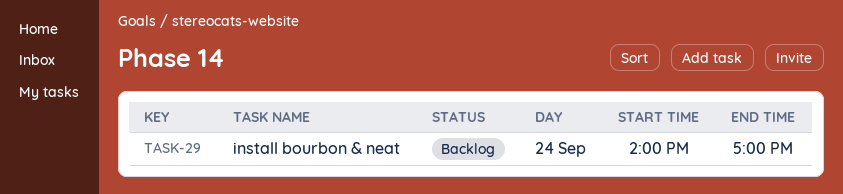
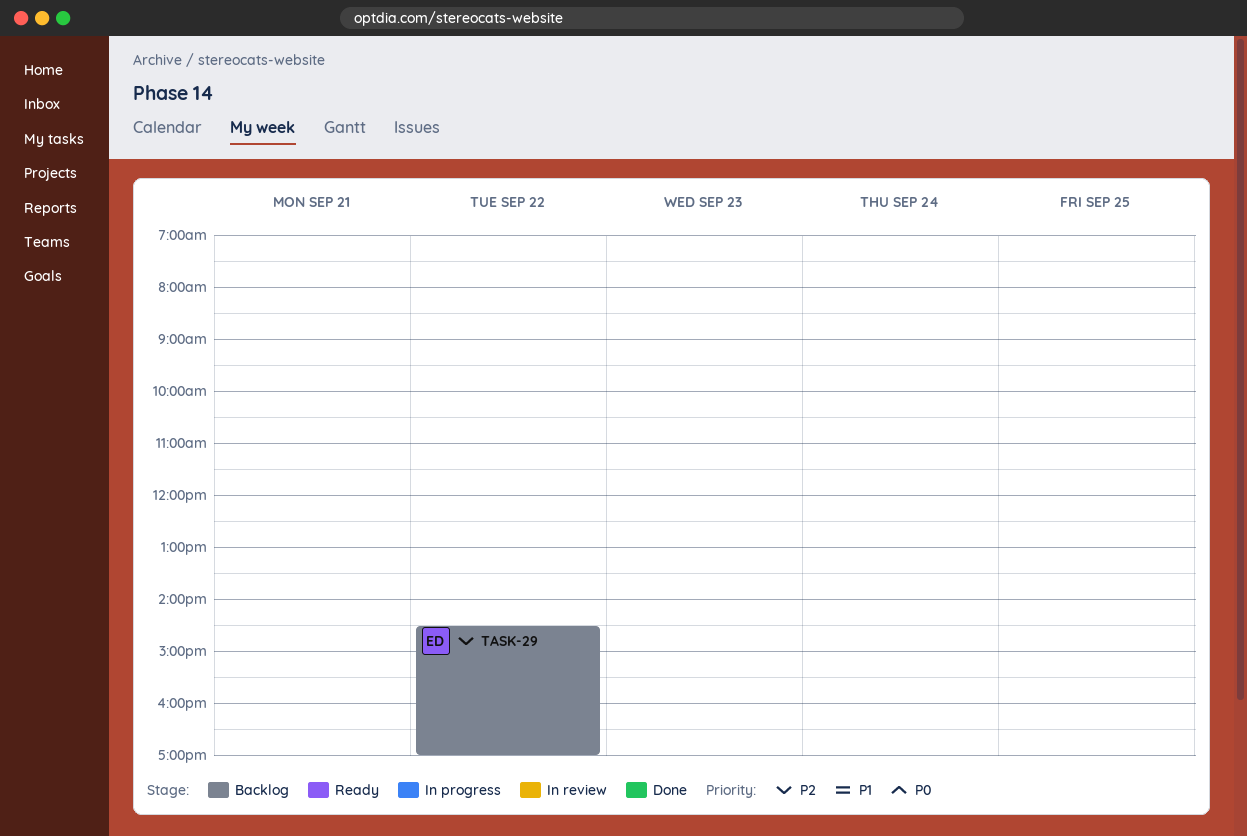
TASK-29, day: Sep 24 -> Sep 22
TASK-29, begins: 14:00 -> 14:30

